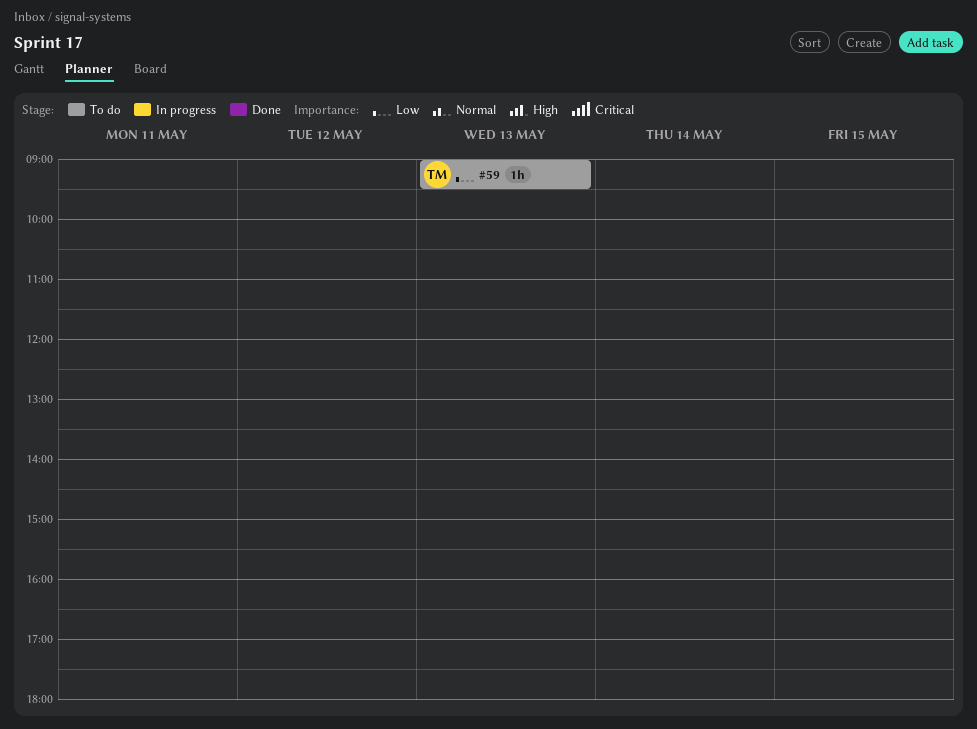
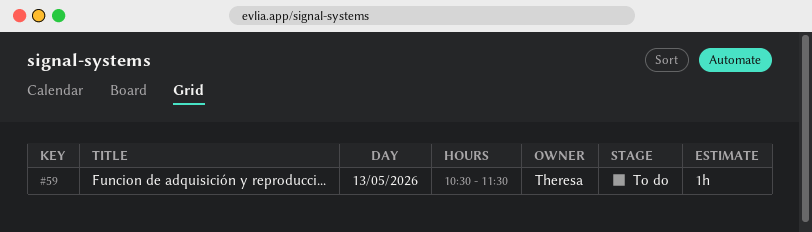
#59, begins: 09:00 -> 10:30
#59, ends: 09:30 -> 11:30

